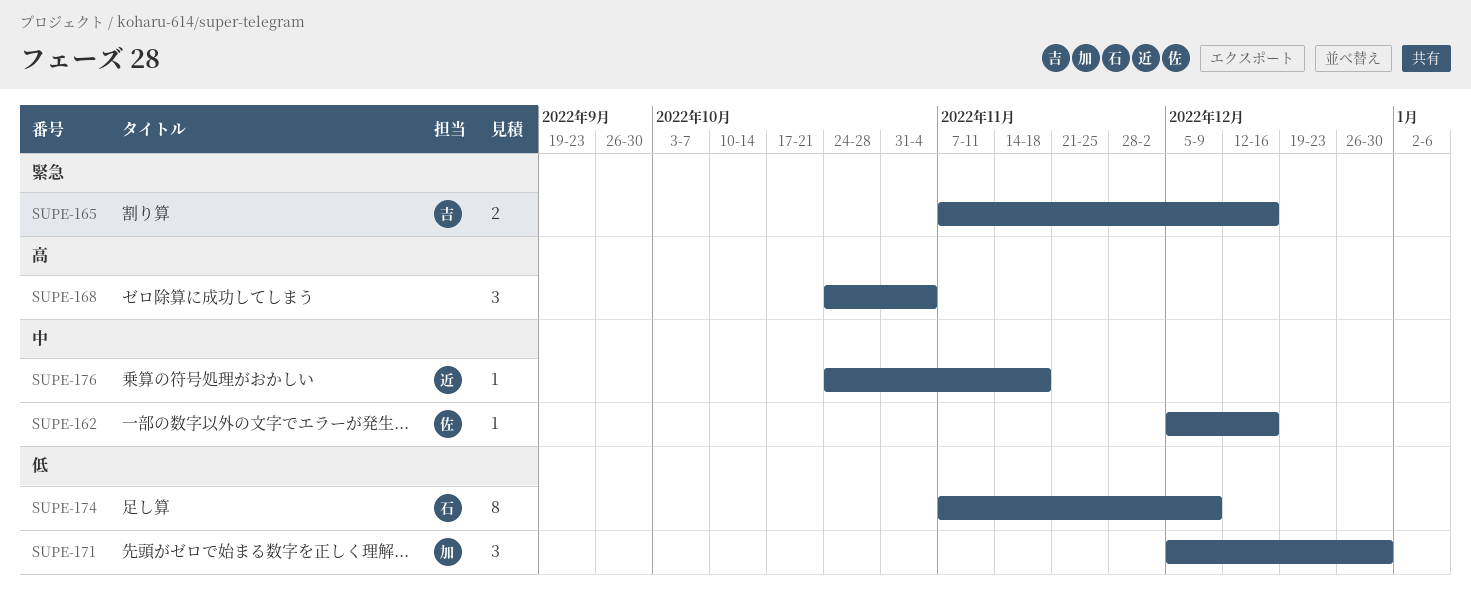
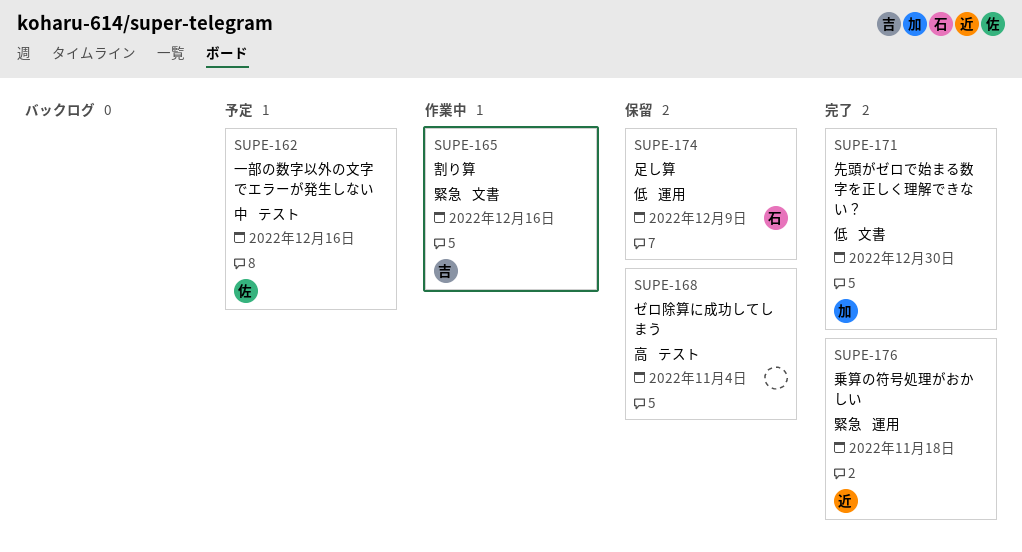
SUPE-176, priority: 中 -> 緊急

